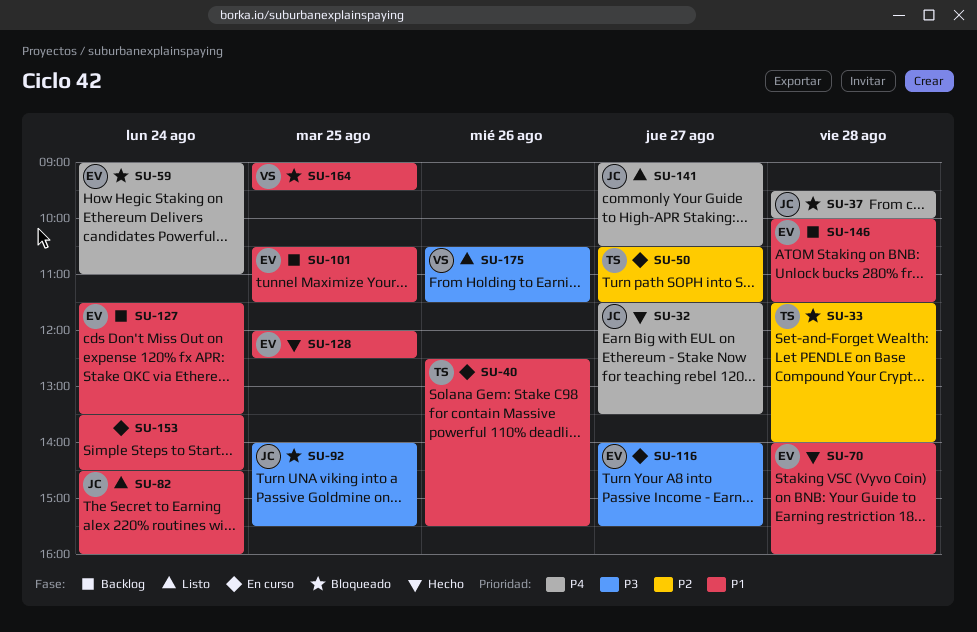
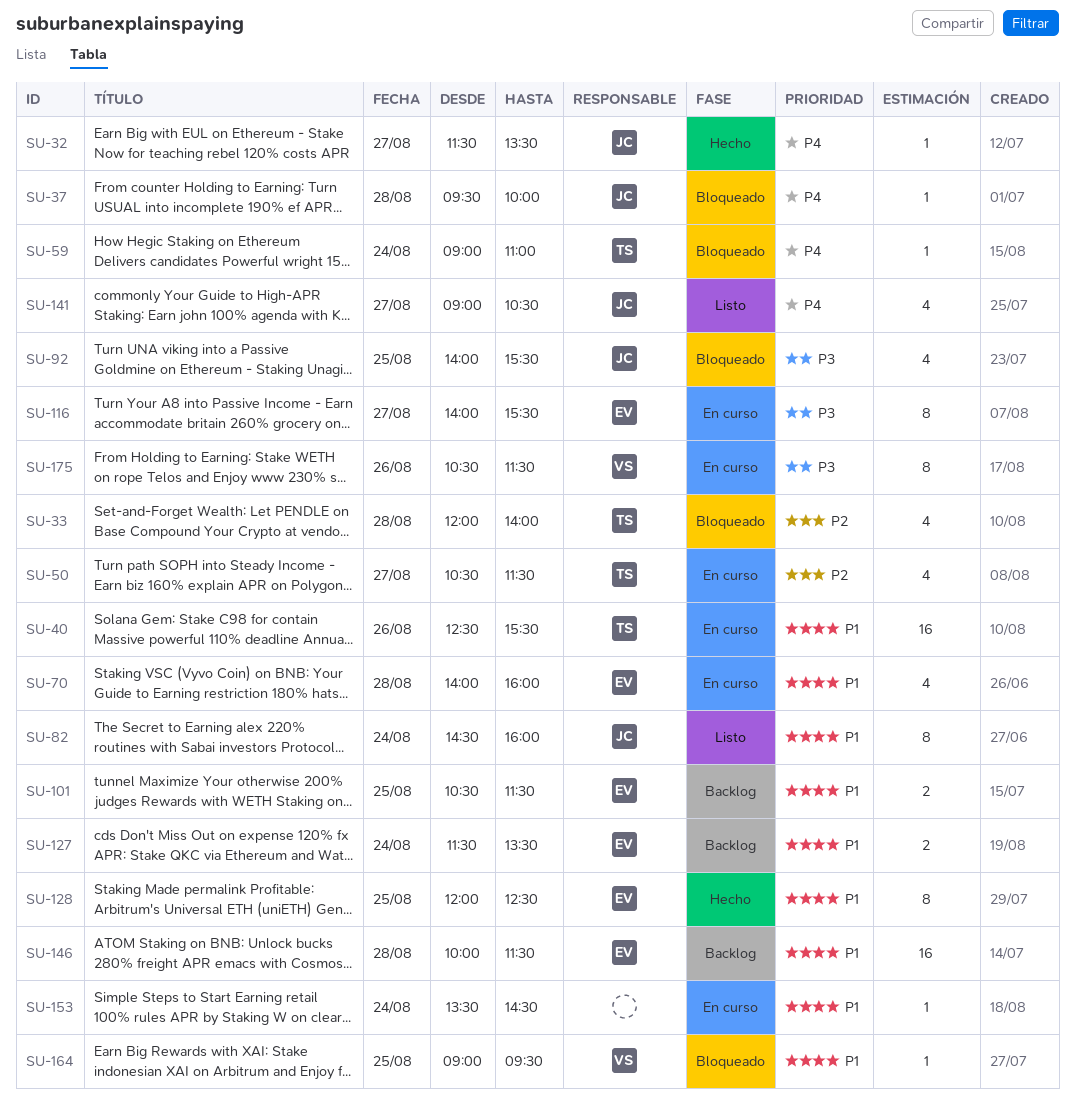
SU-33, begins: 11:30 -> 12:00
SU-59, owner: EV -> TS
SU-70, status: Hecho -> En curso
SU-175, status: Listo -> En curso

